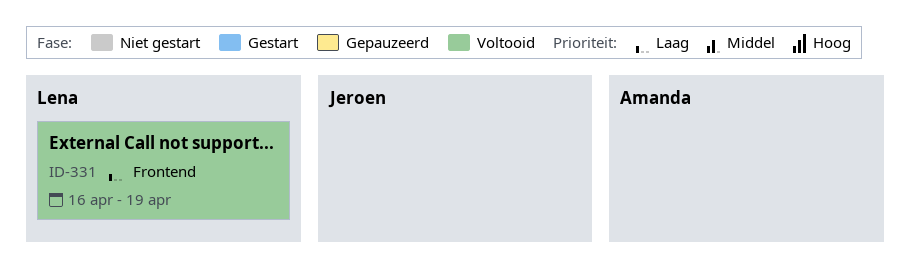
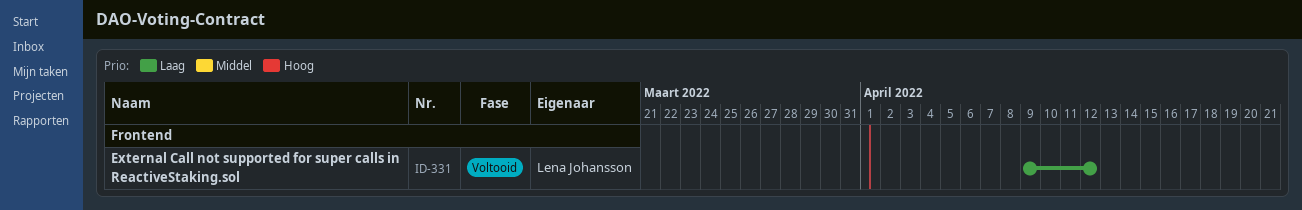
ID-331, start: Apr 16 -> Apr 9
ID-331, due: Apr 19 -> Apr 12

